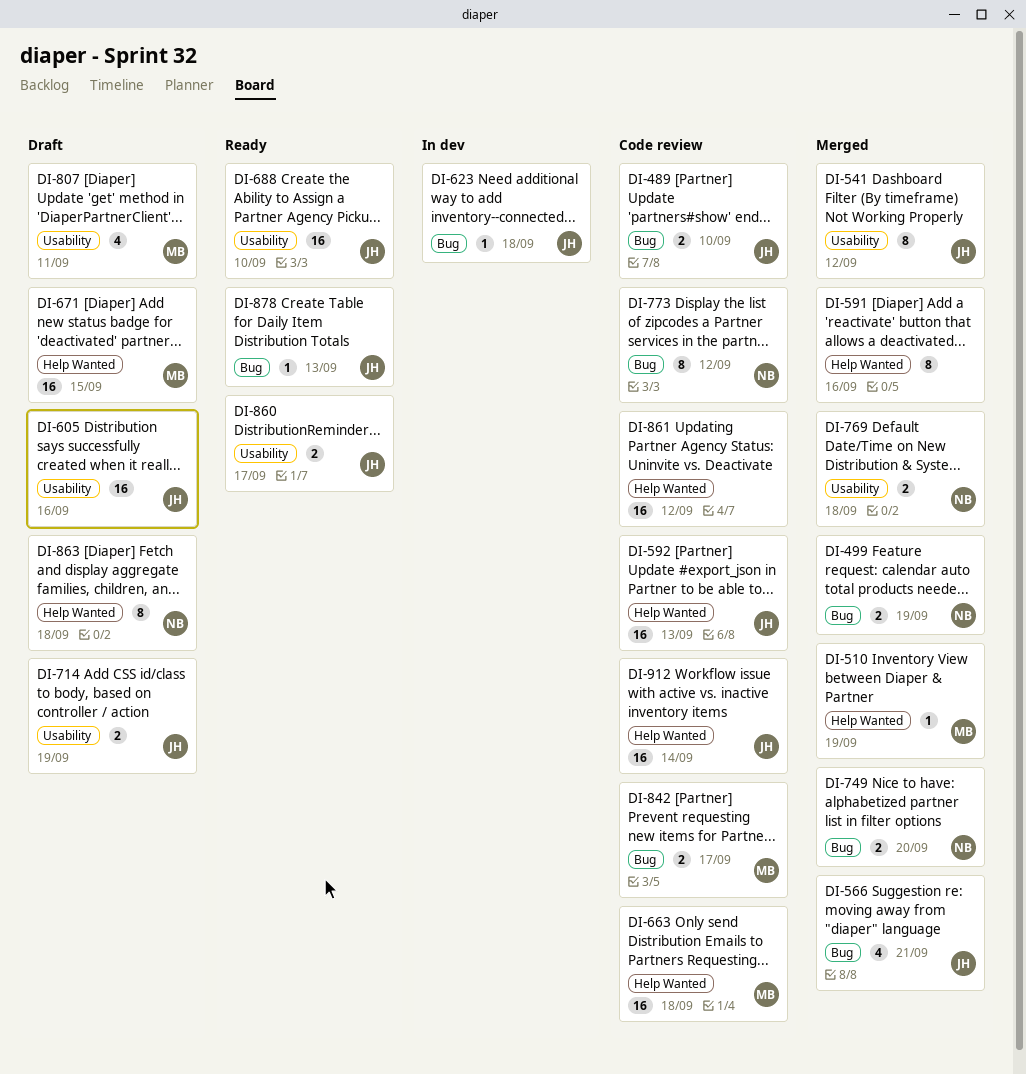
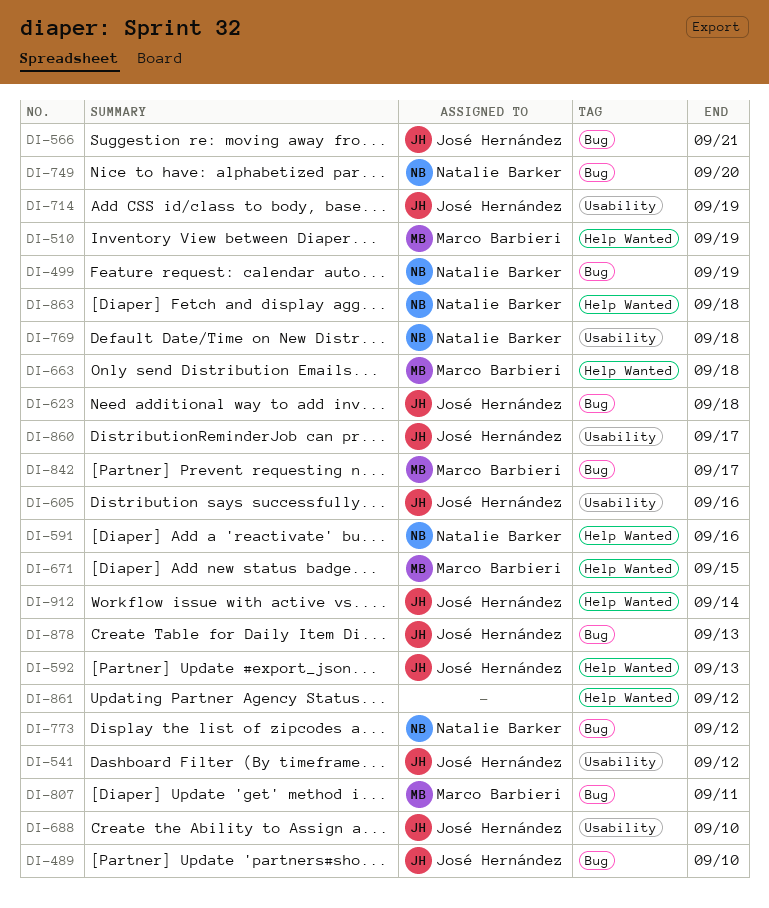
DI-591, owner: none -> Natalie Barker
DI-807, label: Usability -> Bug

